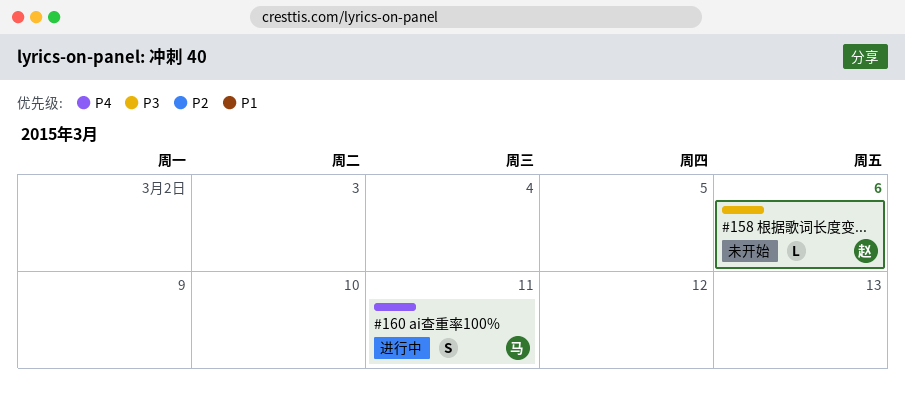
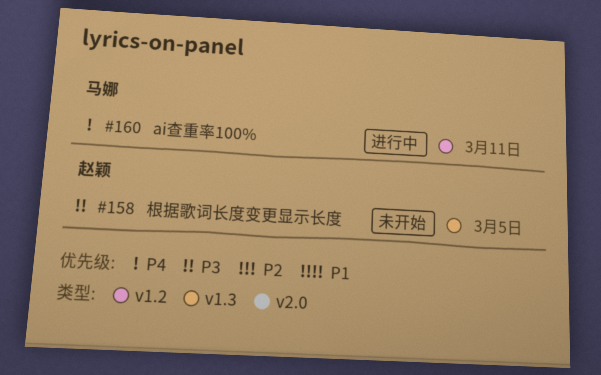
#158, due: Mar 6 -> Mar 5

